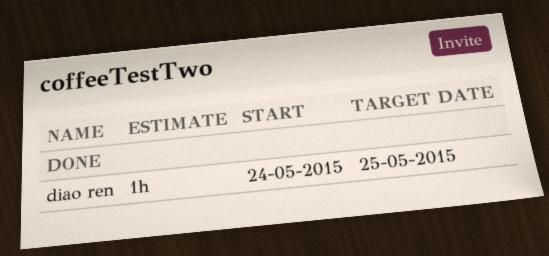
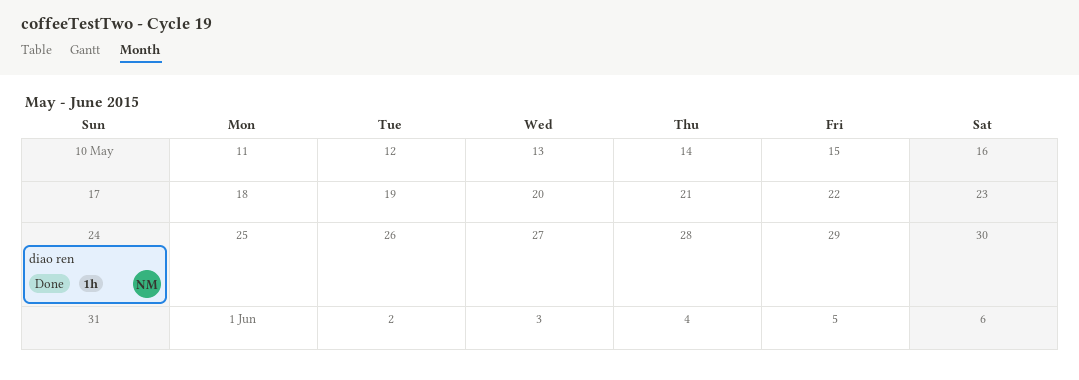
diao ren, due: May 25 -> May 24

